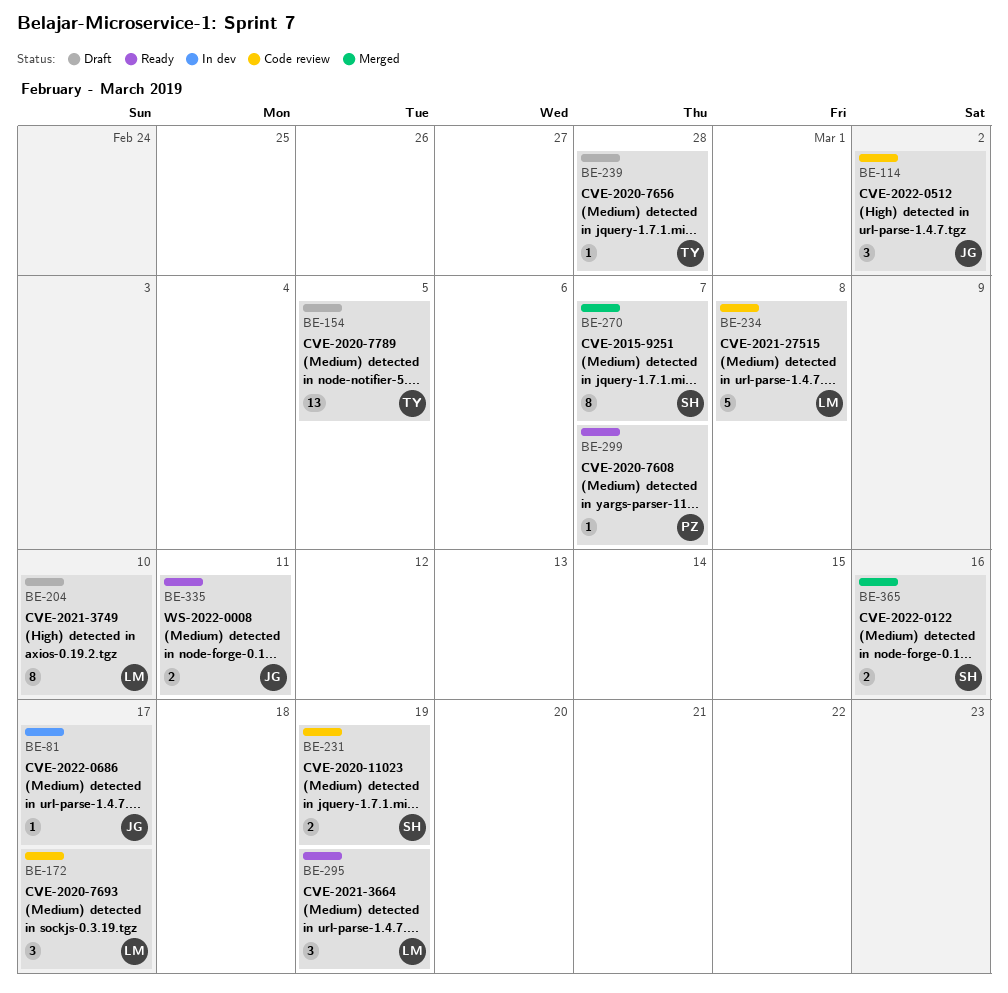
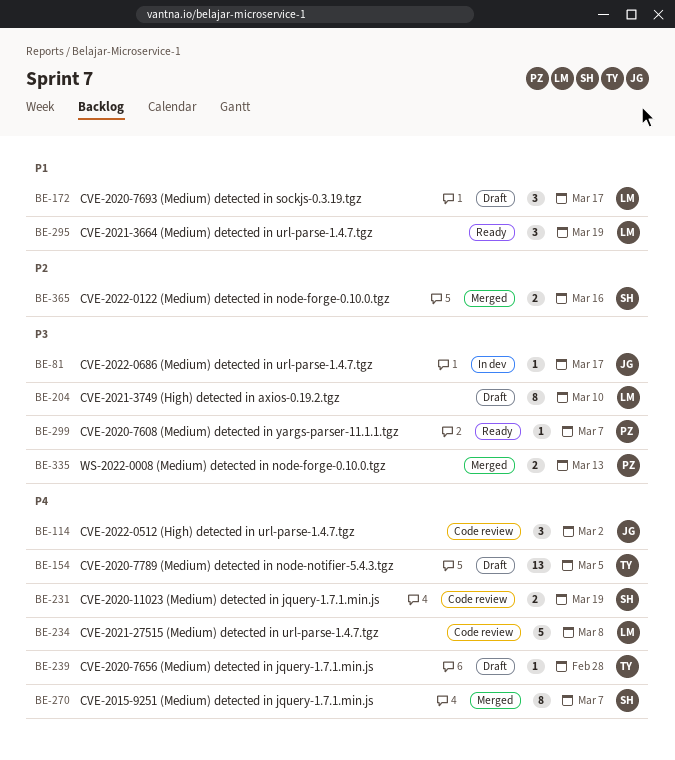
BE-172, status: Code review -> Draft
BE-335, status: Ready -> Merged
BE-335, owner: JG -> PZ
BE-335, due: Mar 11 -> Mar 13

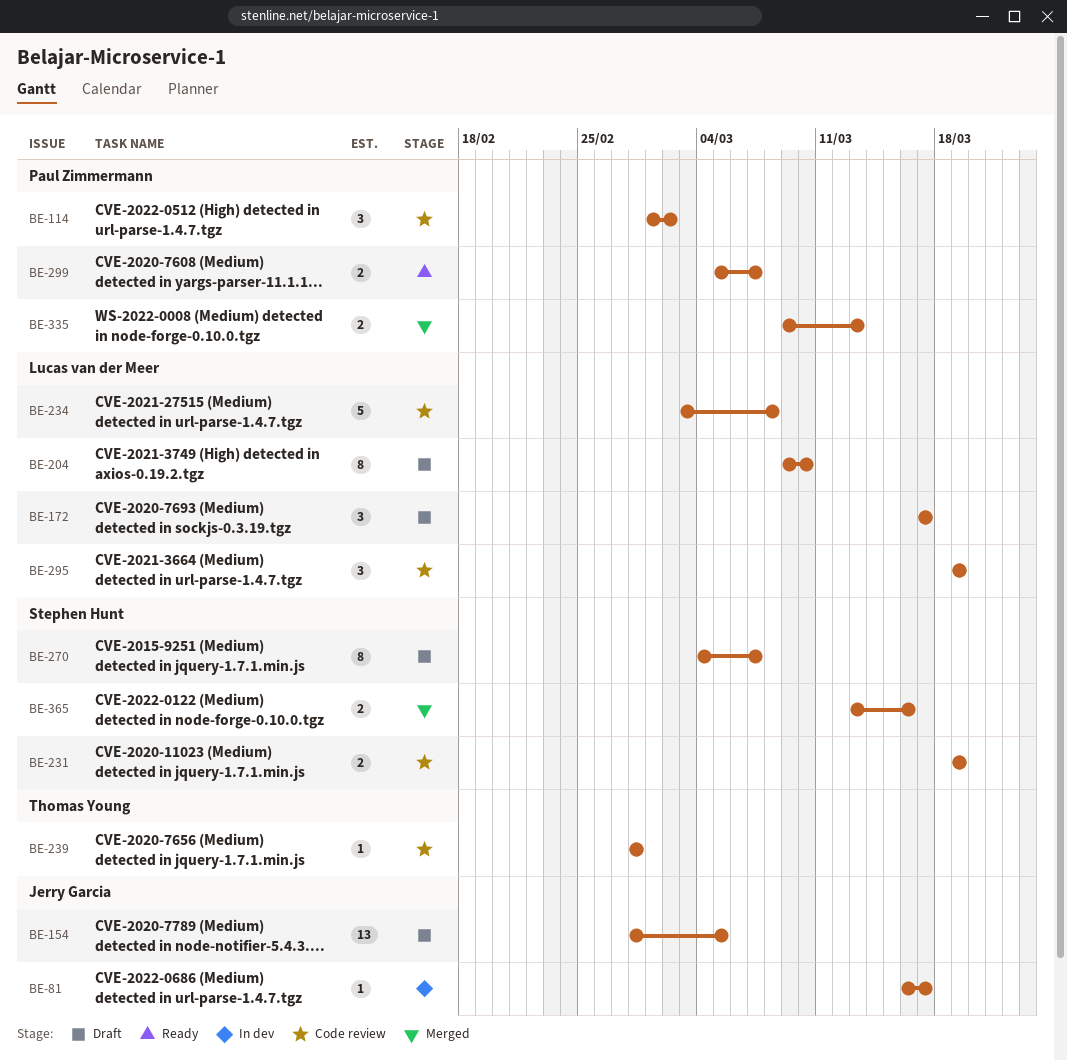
BE-114, owner: Jerry Garcia -> Paul Zimmermann
BE-154, owner: Thomas Young -> Jerry Garcia
BE-239, status: Draft -> Code review
BE-270, status: Merged -> Draft
BE-295, status: Ready -> Code review
BE-299, estimate: 1 -> 2

